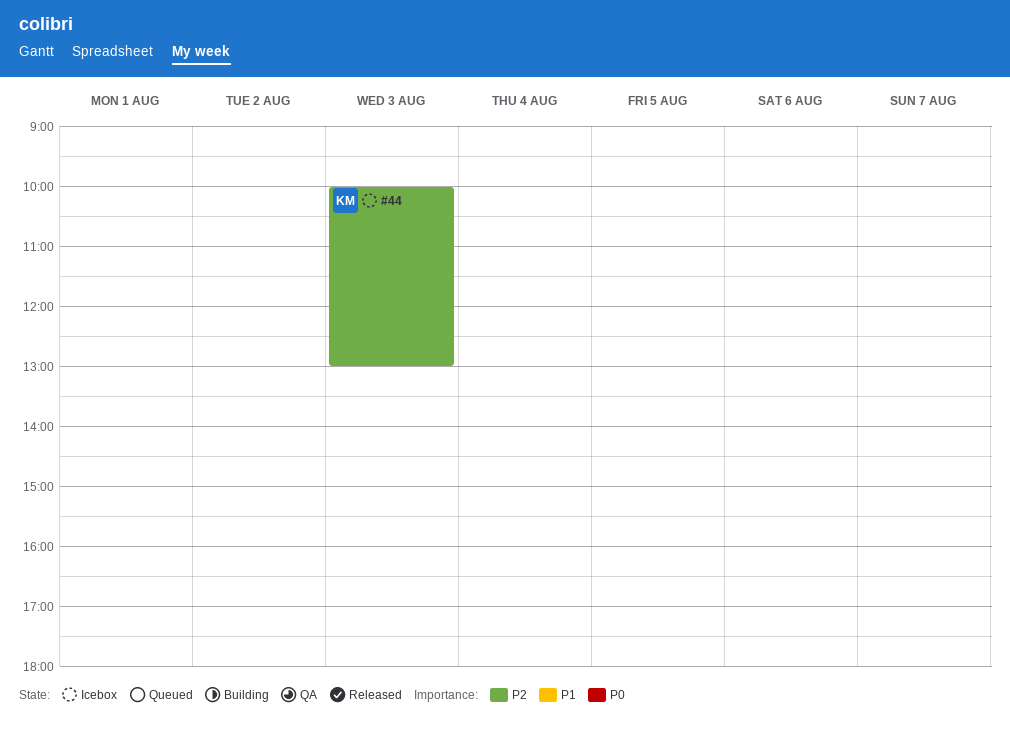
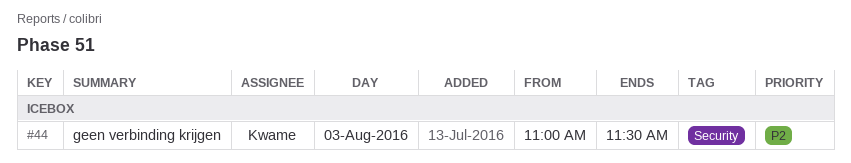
#44, begins: 10:00 -> 11:00
#44, ends: 13:00 -> 11:30

